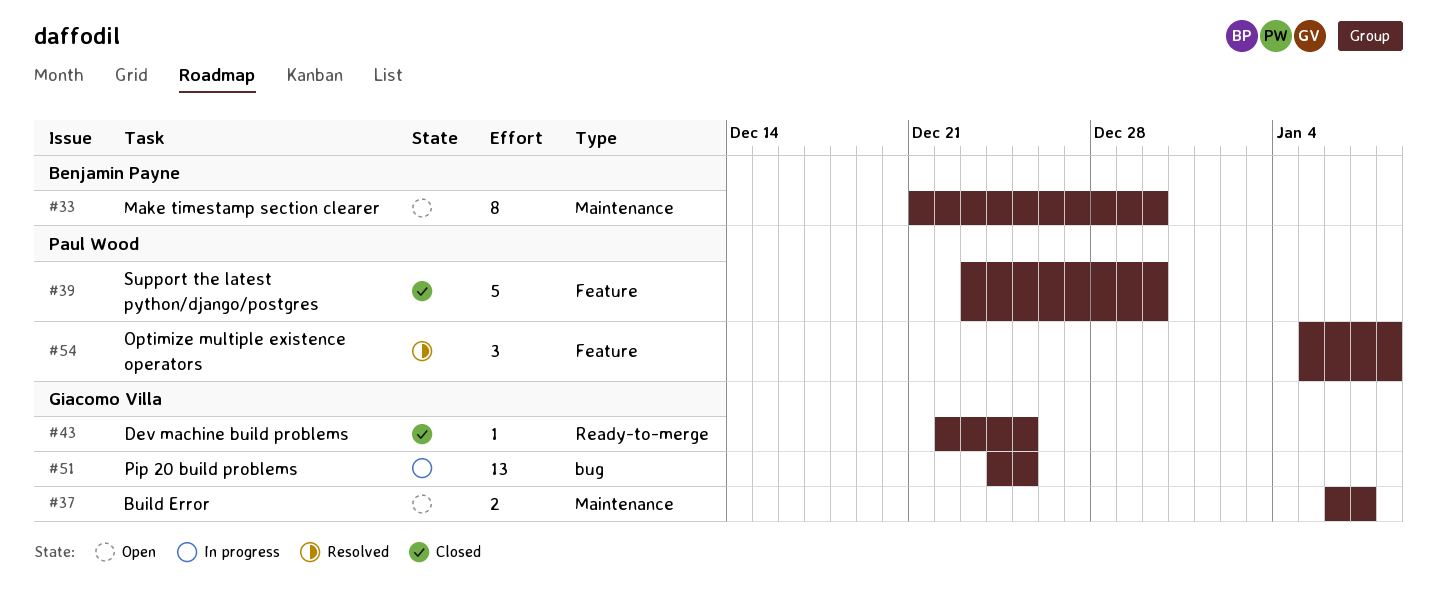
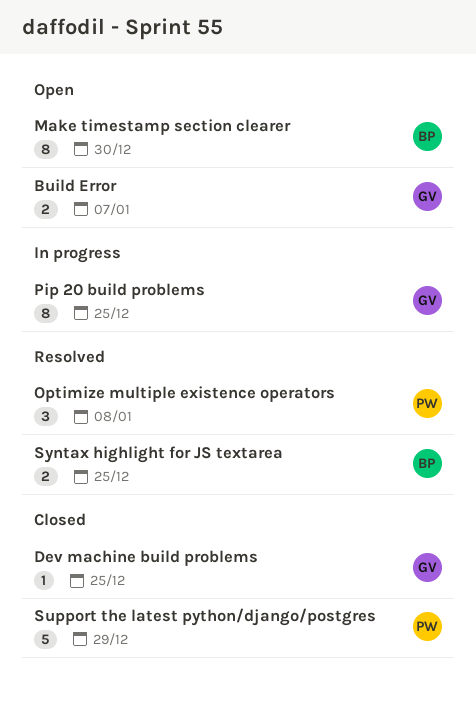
Pip 20 build problems, estimate: 13 -> 8
Support the latest python/django/postgres, due: Dec 30 -> Dec 29
Syntax highlight for JS textarea: none -> present

